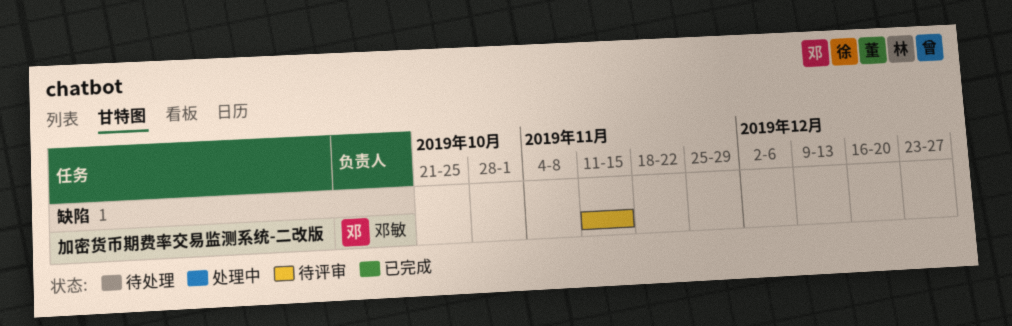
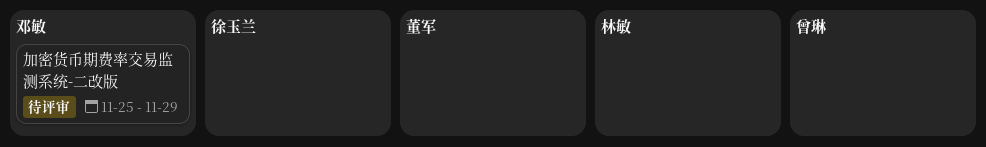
加密货币期费率交易监测系统-二改版, start: Nov 11 -> Nov 25
加密货币期费率交易监测系统-二改版, due: Nov 15 -> Nov 29

